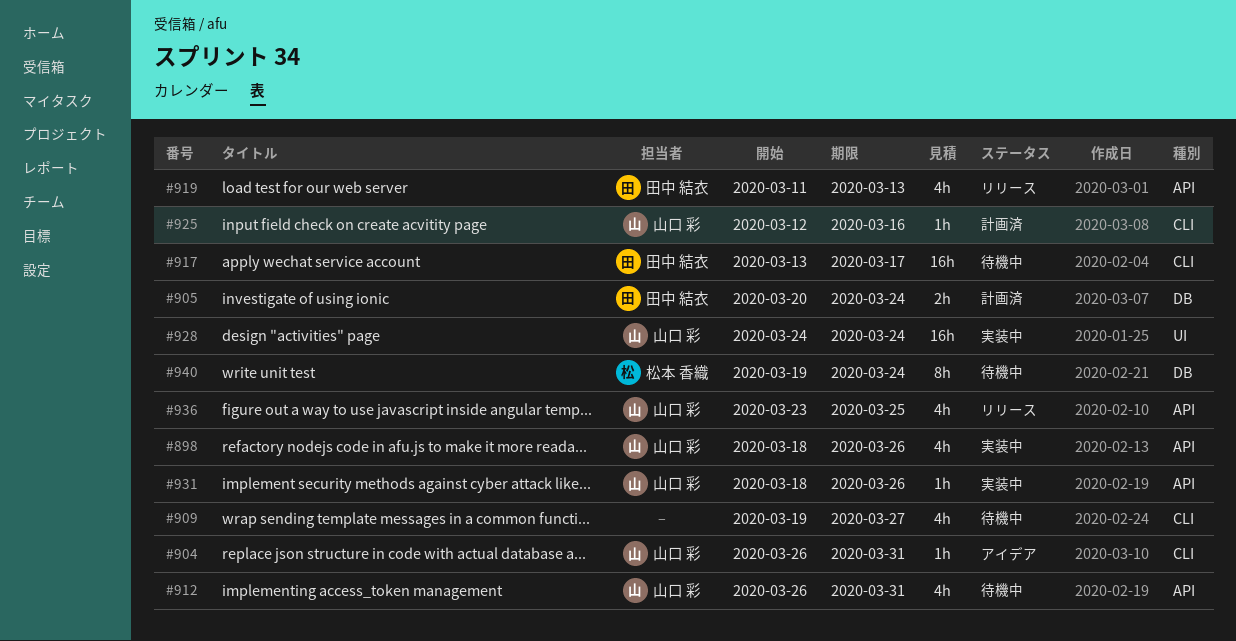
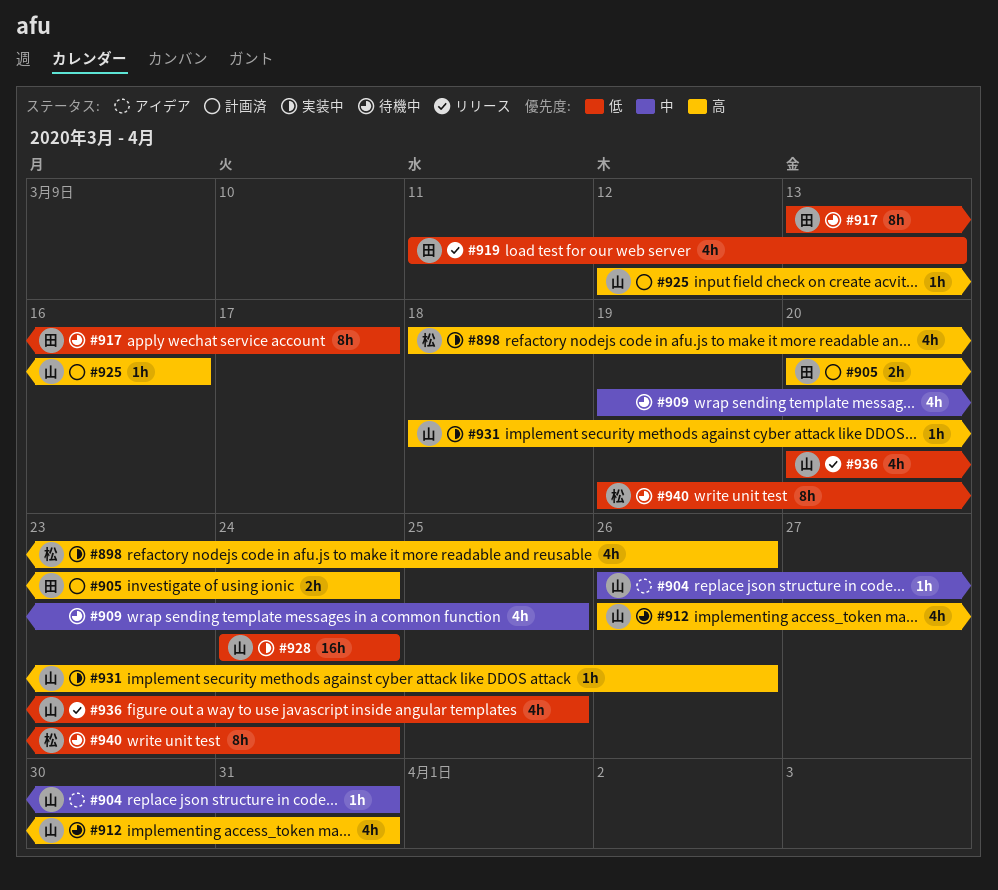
#898, owner: 山口 彩 -> 松本 香織
#909, due: Mar 27 -> Mar 25
#917, estimate: 16h -> 8h
#936, start: Mar 23 -> Mar 20

